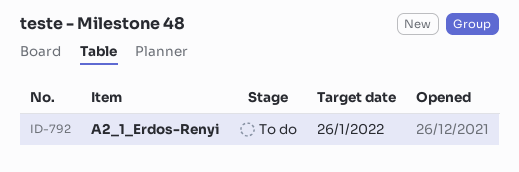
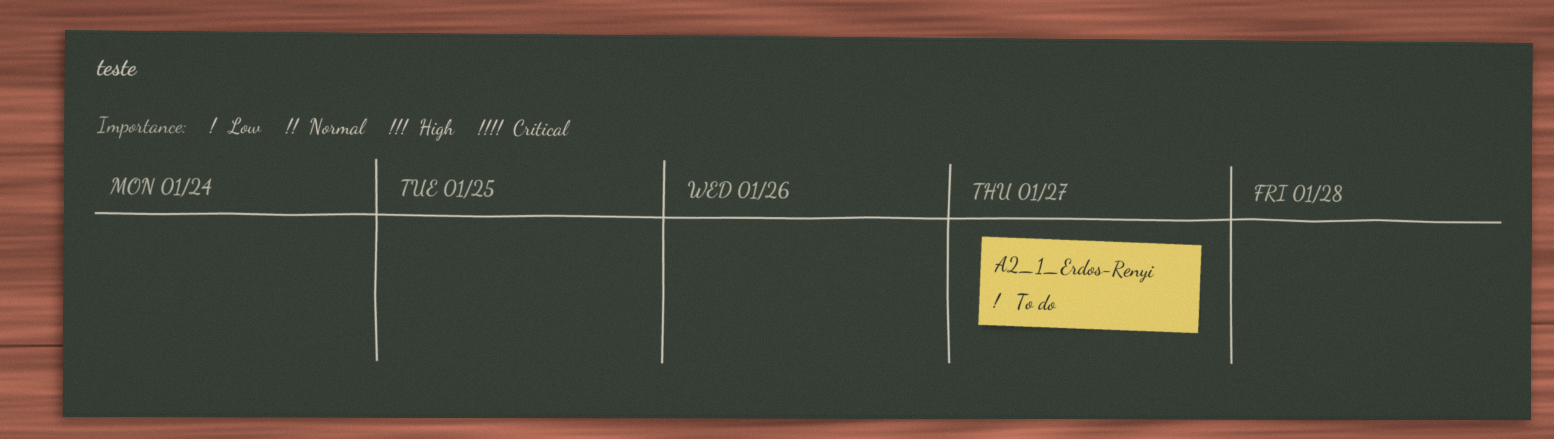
A2_1_Erdos-Renyi, due: Jan 26 -> Jan 27

